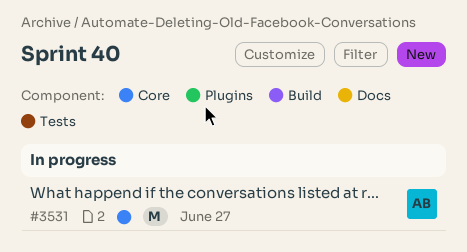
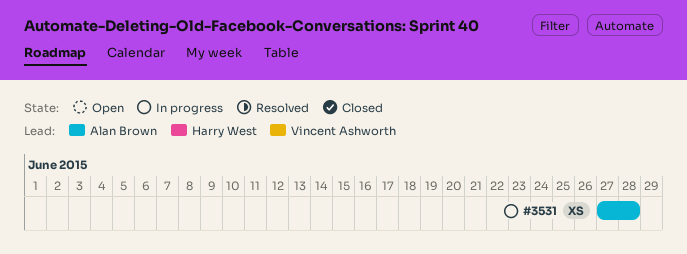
#3531, estimate: M -> XS
#3531, due: Jun 27 -> Jun 28

